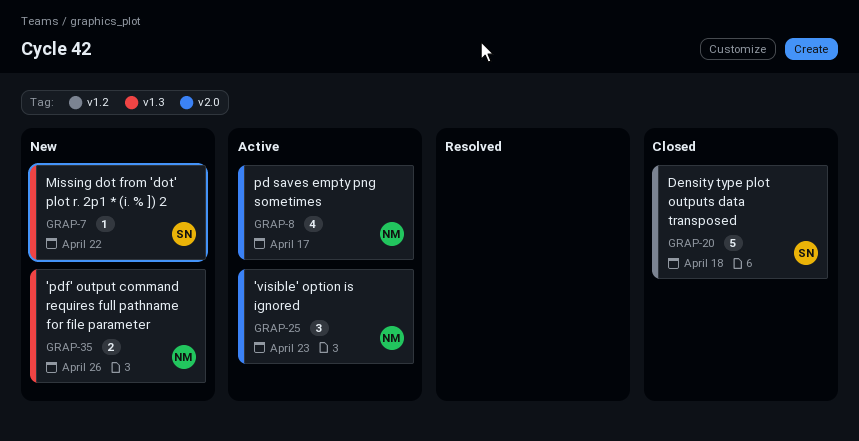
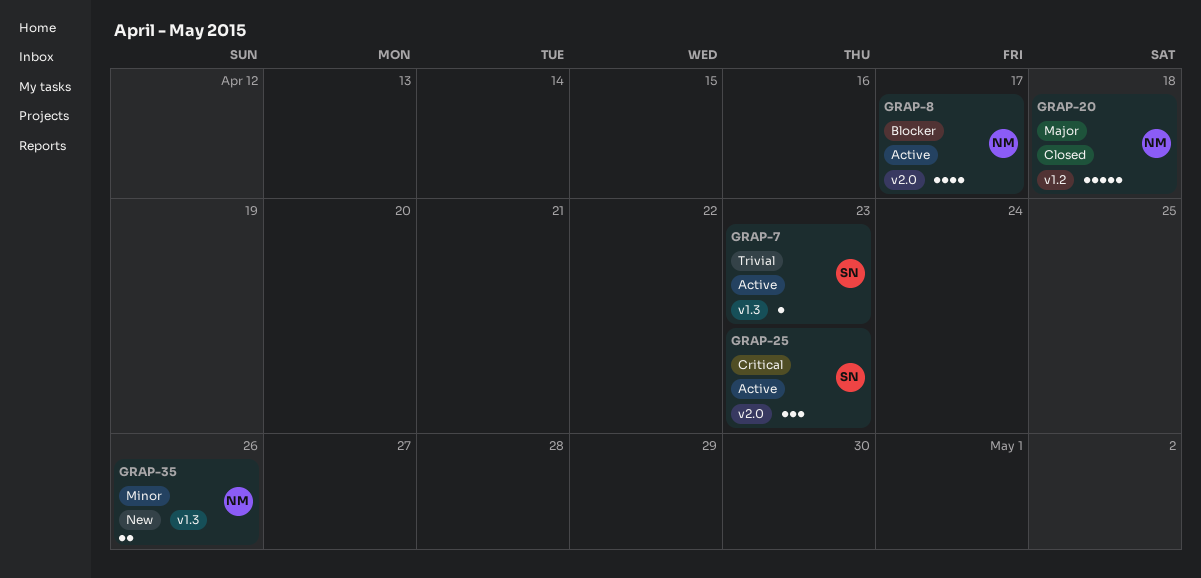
GRAP-7, status: New -> Active
GRAP-7, due: Apr 22 -> Apr 23
GRAP-20, owner: SN -> NM
GRAP-25, owner: NM -> SN

